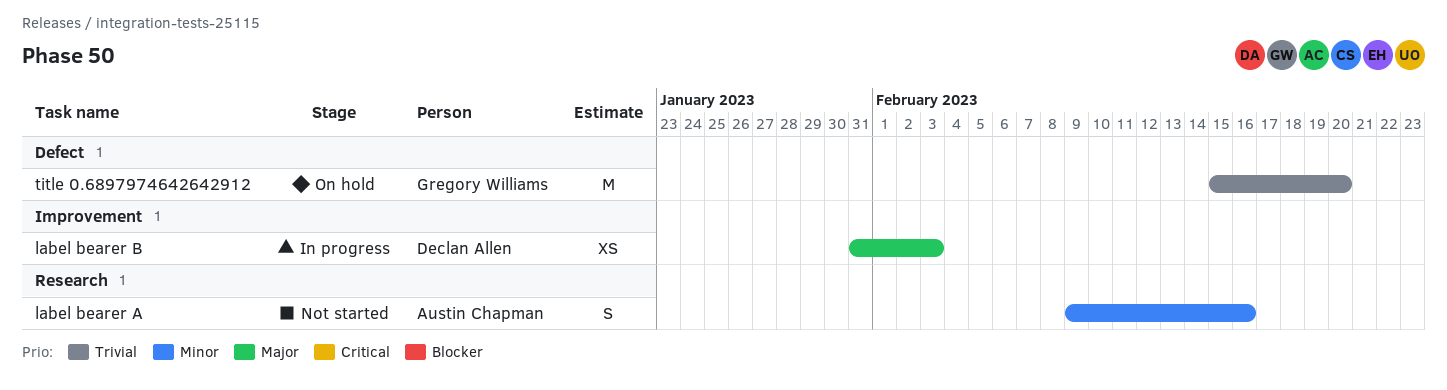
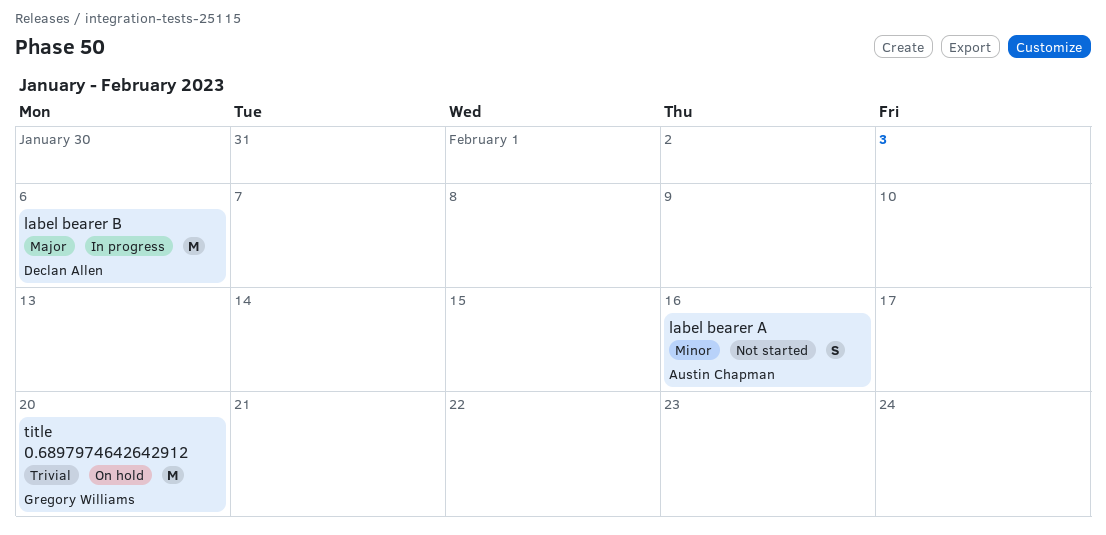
label bearer B, estimate: XS -> M
label bearer B, due: Feb 3 -> Feb 6

